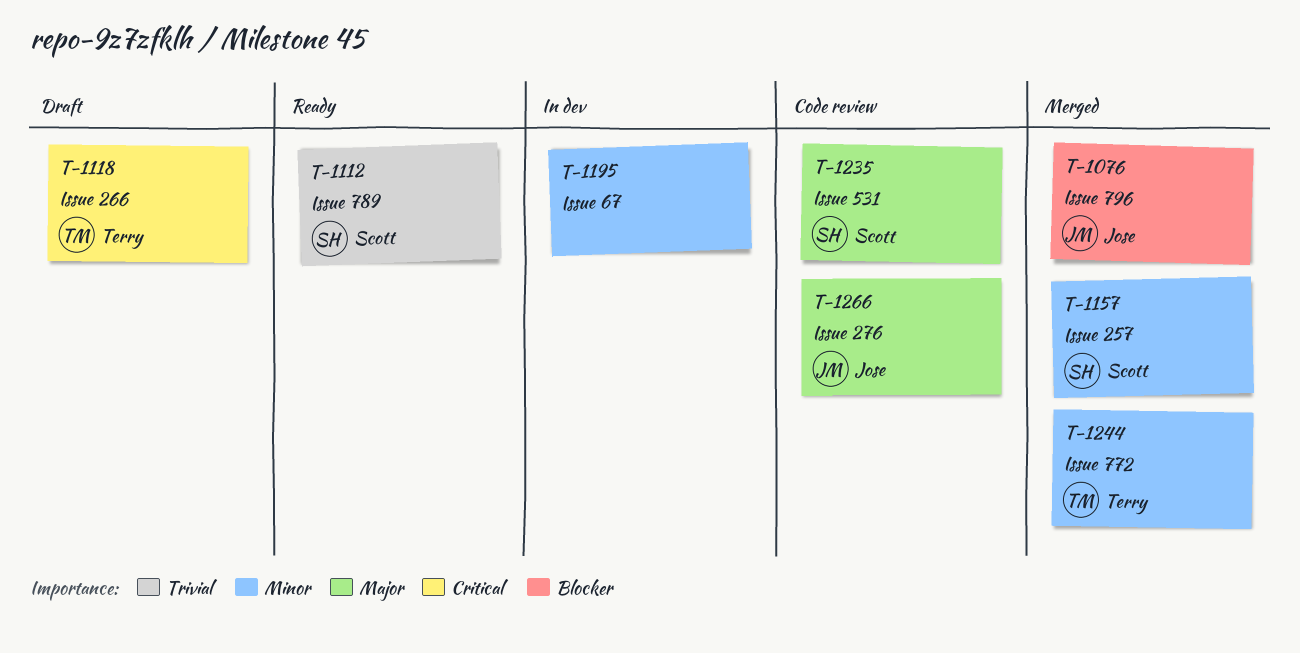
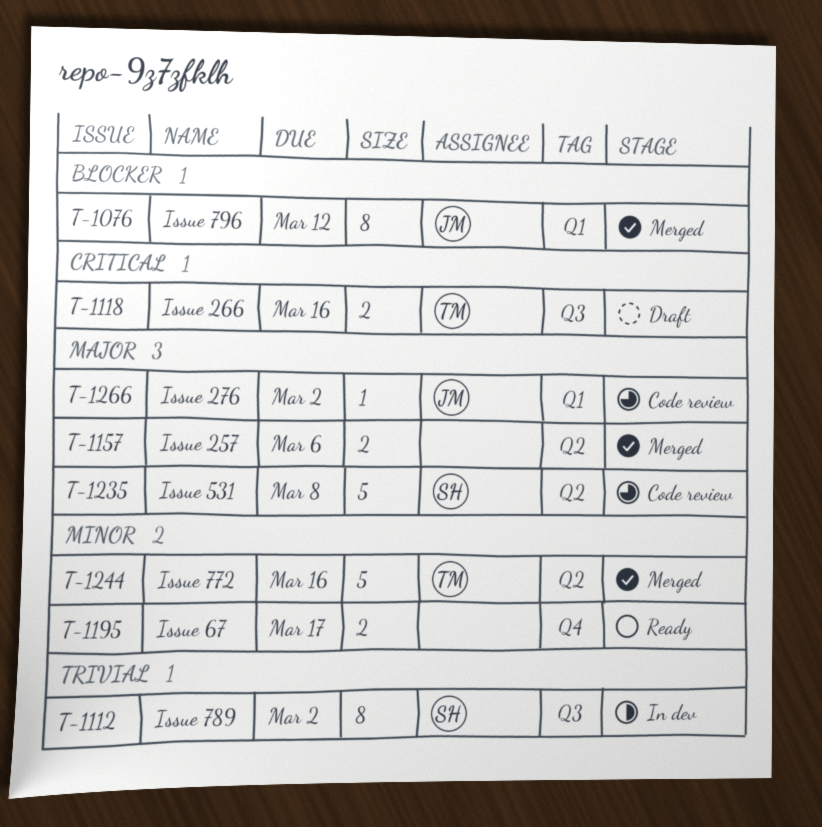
T-1112, status: Ready -> In dev
T-1157, owner: Scott -> none
T-1157, priority: Minor -> Major
T-1195, status: In dev -> Ready

